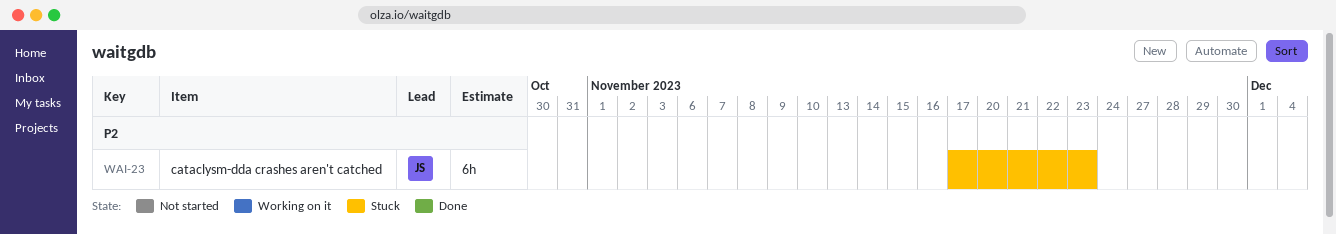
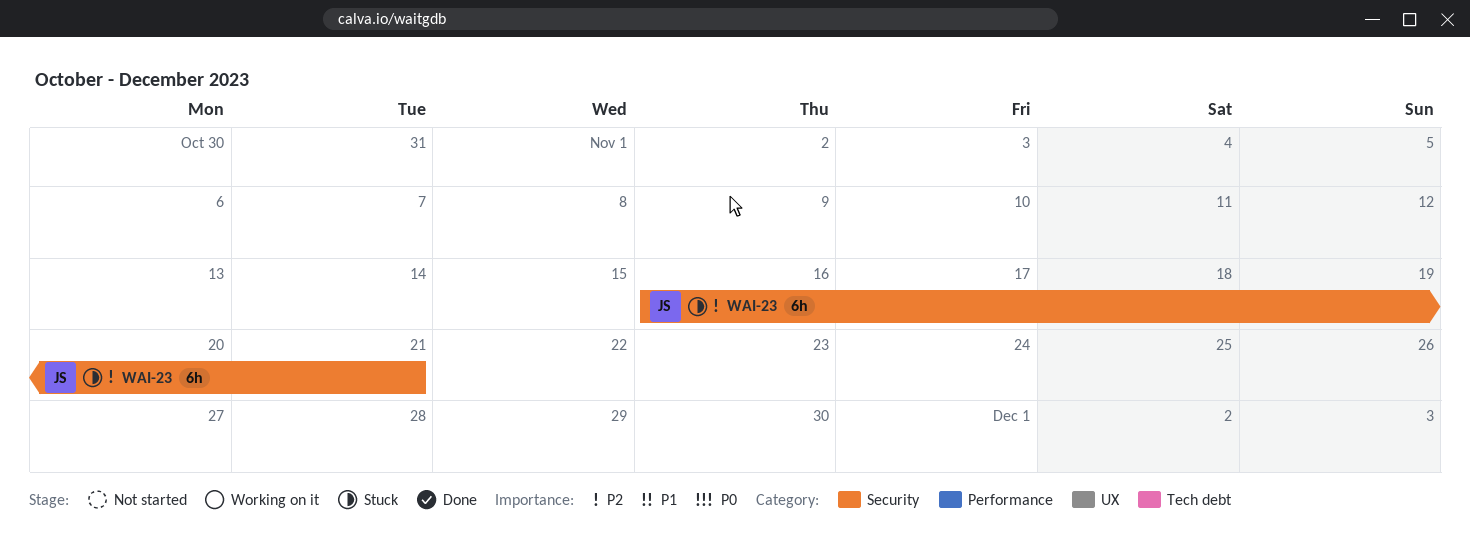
WAI-23, start: Nov 17 -> Nov 16
WAI-23, due: Nov 23 -> Nov 21

